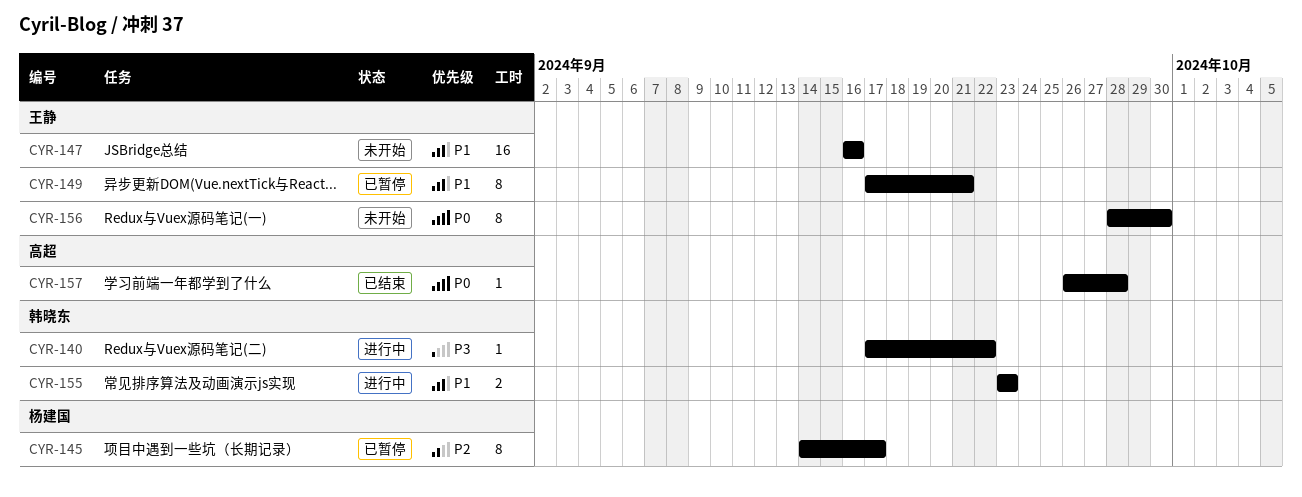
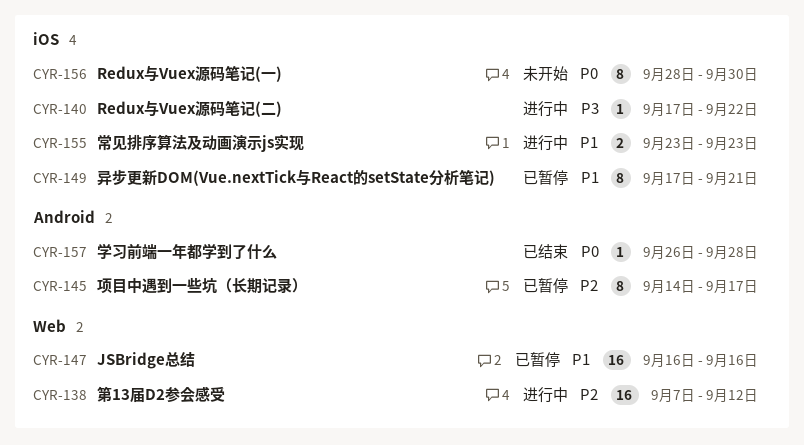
CYR-138: none -> present
CYR-147, status: 未开始 -> 已暂停

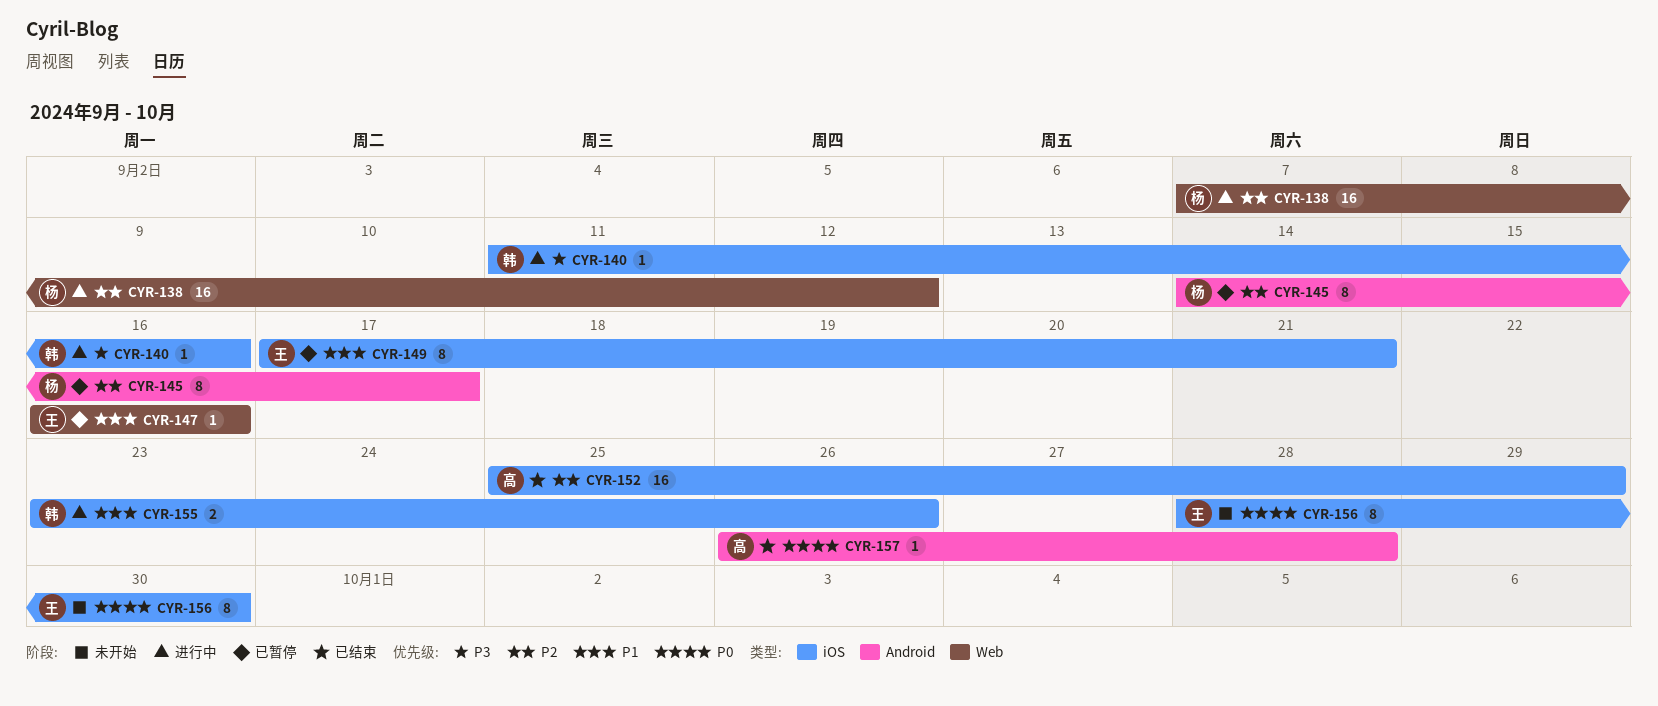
CYR-140, start: Sep 17 -> Sep 11
CYR-140, due: Sep 22 -> Sep 16
CYR-147, estimate: 16 -> 1
CYR-152: none -> present
CYR-155, due: Sep 23 -> Sep 26

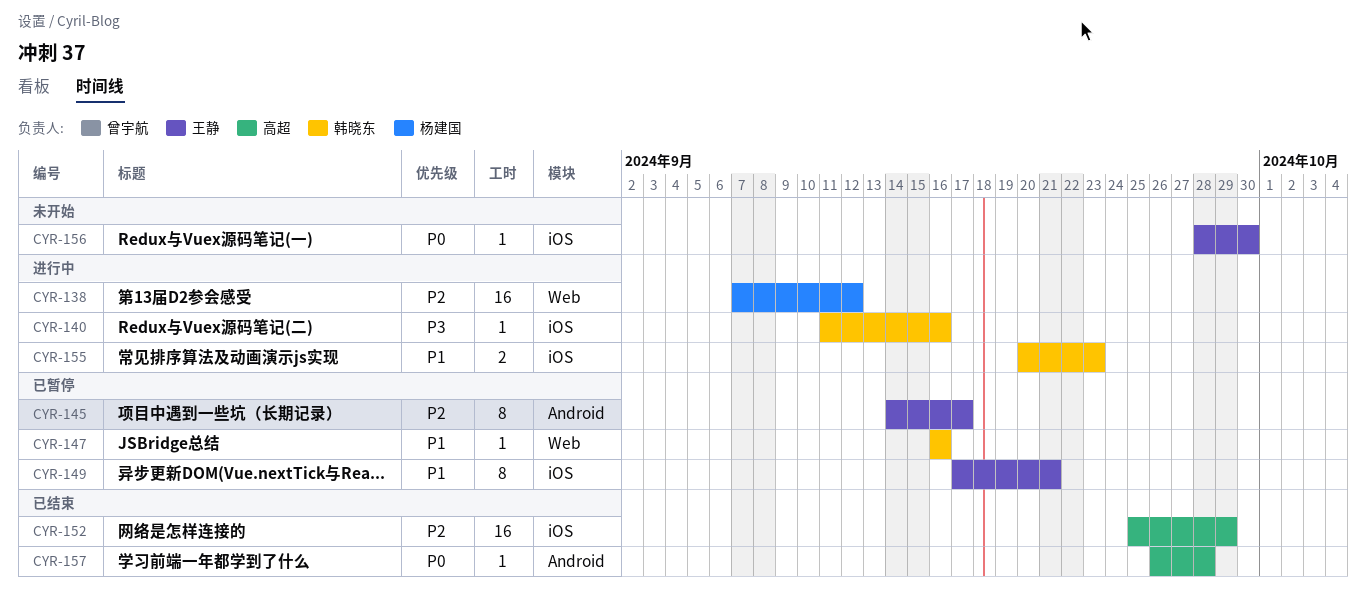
CYR-145, owner: 杨建国 -> 王静
CYR-147, owner: 王静 -> 韩晓东
CYR-155, start: Sep 23 -> Sep 20
CYR-155, due: Sep 26 -> Sep 23
CYR-156, estimate: 8 -> 1

